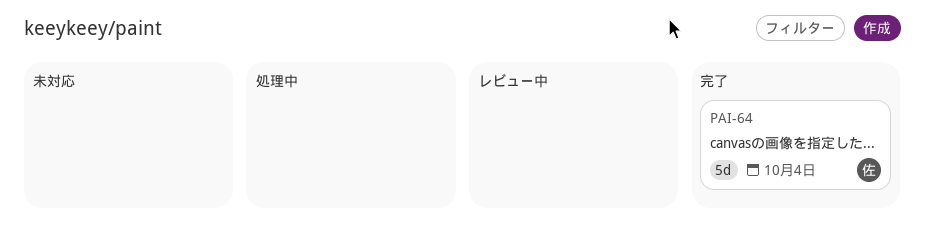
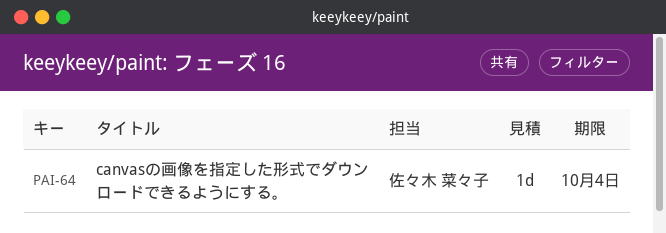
PAI-64, estimate: 5d -> 1d

